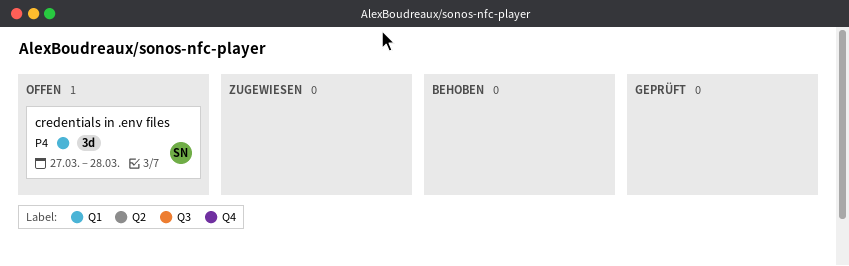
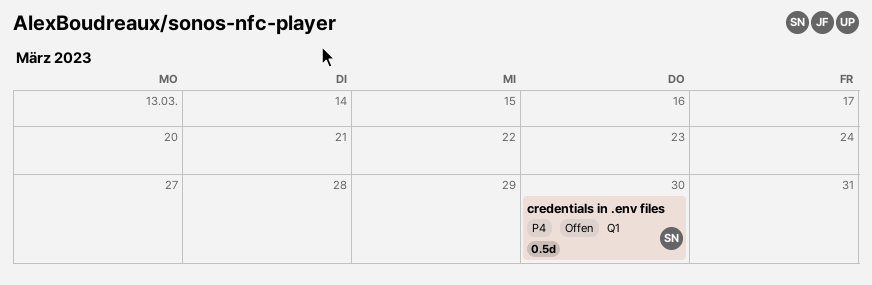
credentials in .env files, estimate: 3d -> 0.5d
credentials in .env files, due: Mar 28 -> Mar 30

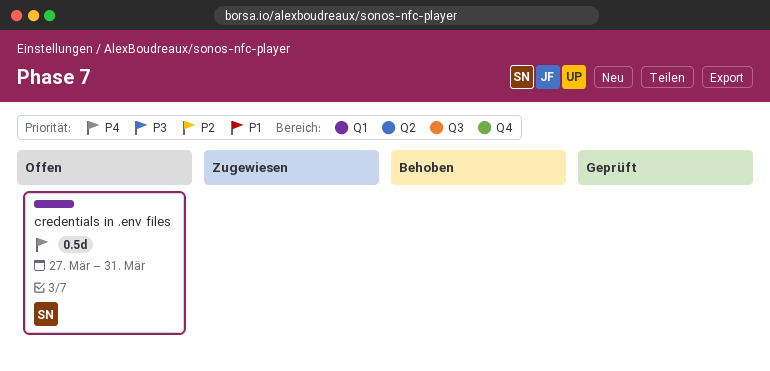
credentials in .env files, due: Mar 30 -> Mar 31

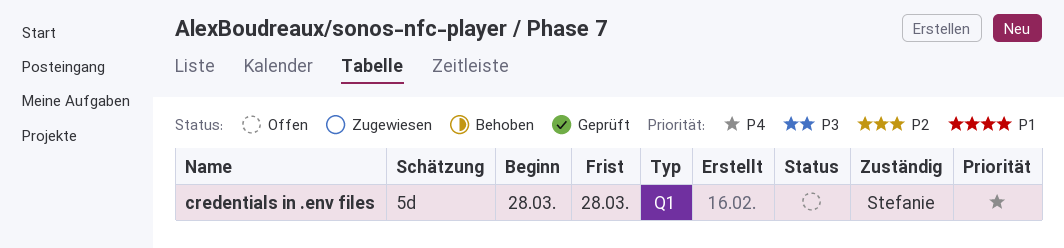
credentials in .env files, estimate: 0.5d -> 5d
credentials in .env files, start: Mar 27 -> Mar 28
credentials in .env files, due: Mar 31 -> Mar 28

